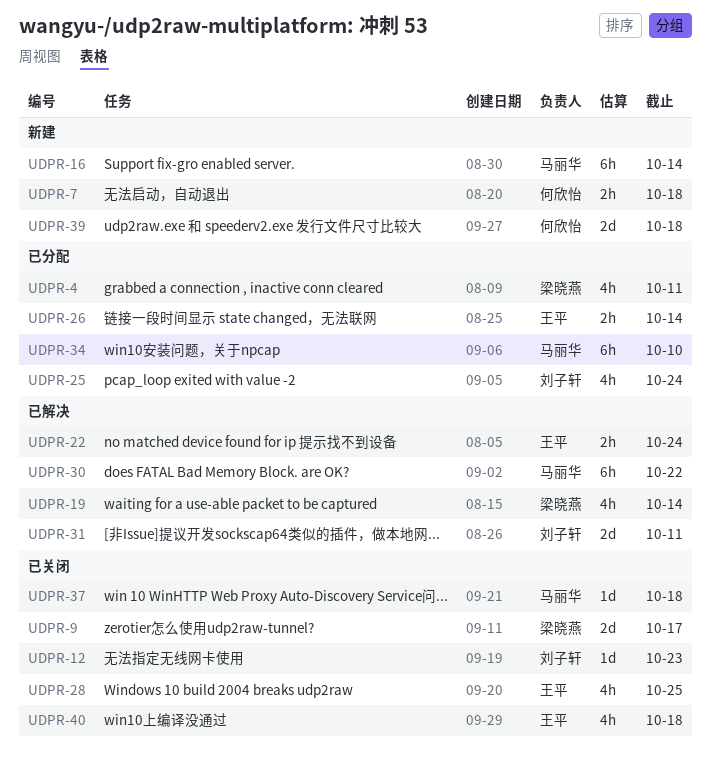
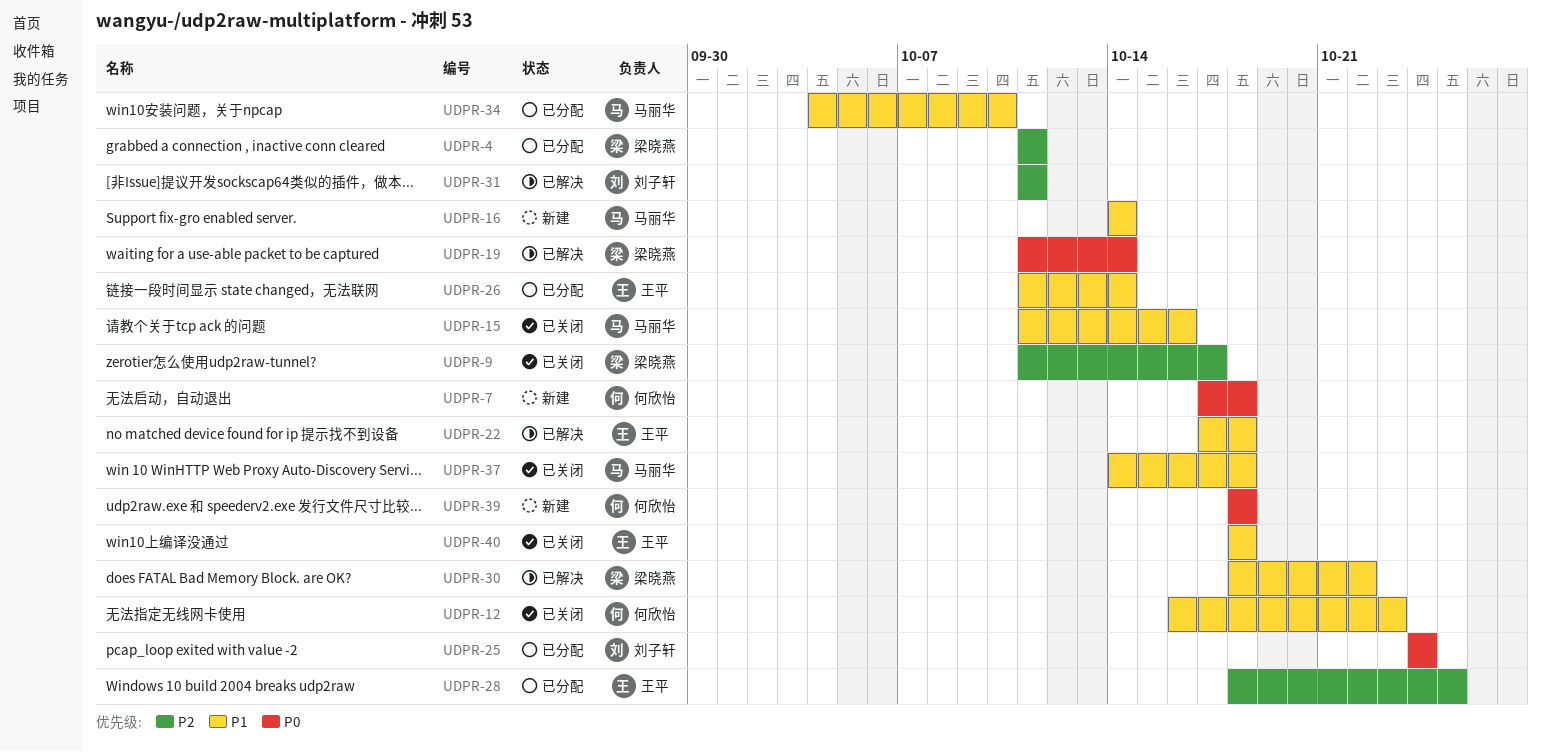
UDPR-12, owner: 刘子轩 -> 何欣怡
UDPR-15: none -> present
UDPR-22, due: Oct 24 -> Oct 18
UDPR-28, status: 已关闭 -> 已分配
UDPR-30, owner: 马丽华 -> 梁晓燕

